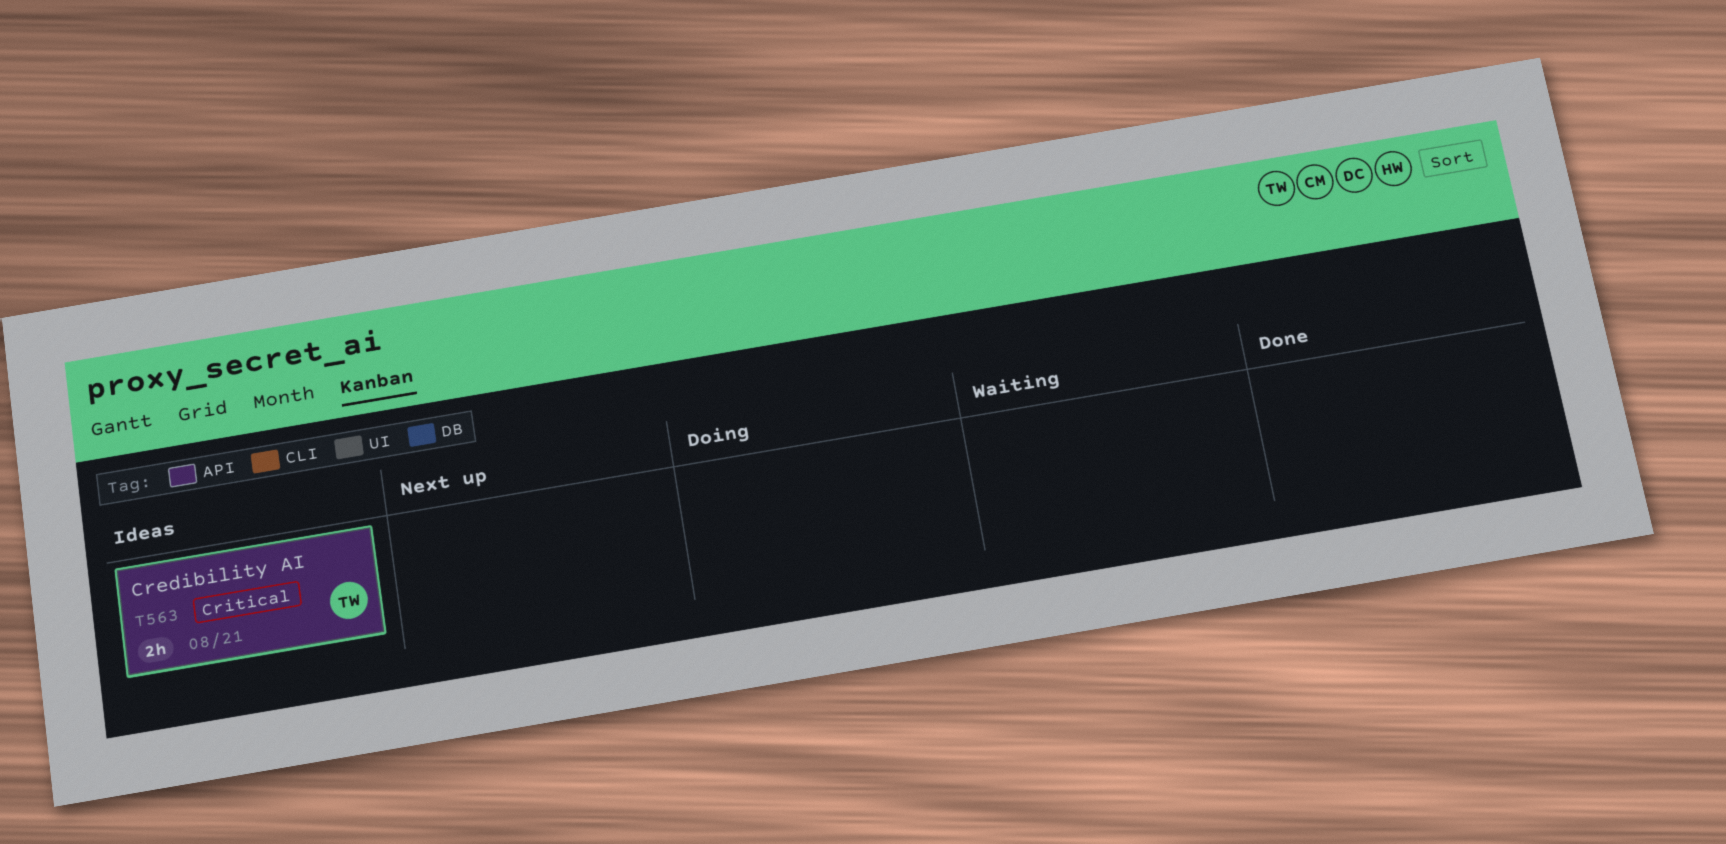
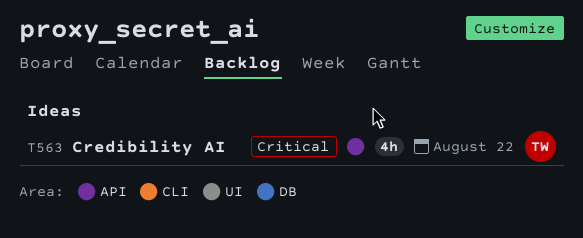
T563, estimate: 2h -> 4h
T563, due: Aug 21 -> Aug 22

